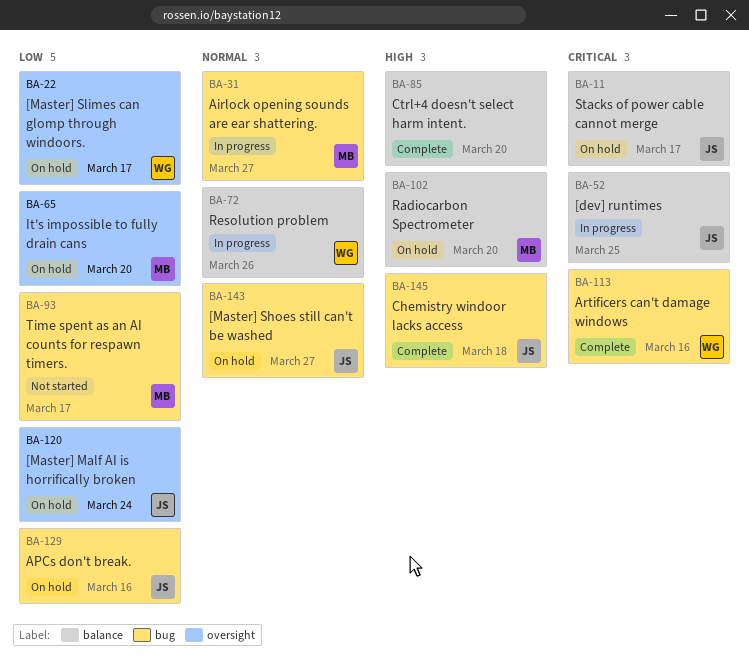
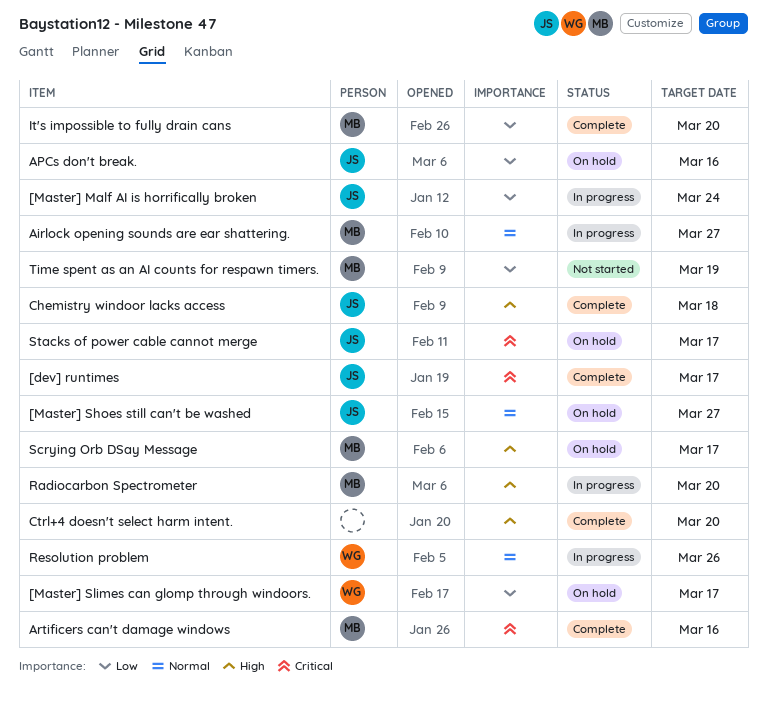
[dev] runtimes, status: In progress -> Complete
[dev] runtimes, due: Mar 25 -> Mar 17
[Master] Malf AI is horrifically broken, status: On hold -> In progress
Artificers can't damage windows, owner: WG -> MB
It's impossible to fully drain cans, status: On hold -> Complete
Radiocarbon Spectrometer, status: On hold -> In progress
Scrying Orb DSay Message: none -> present
Time spent as an AI counts for respawn timers., due: Mar 17 -> Mar 19

